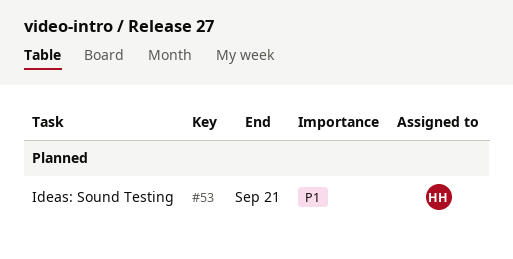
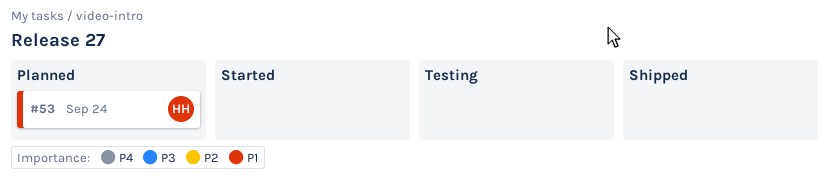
#53, due: Sep 21 -> Sep 24

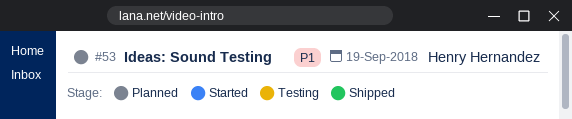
#53, due: Sep 24 -> Sep 19

